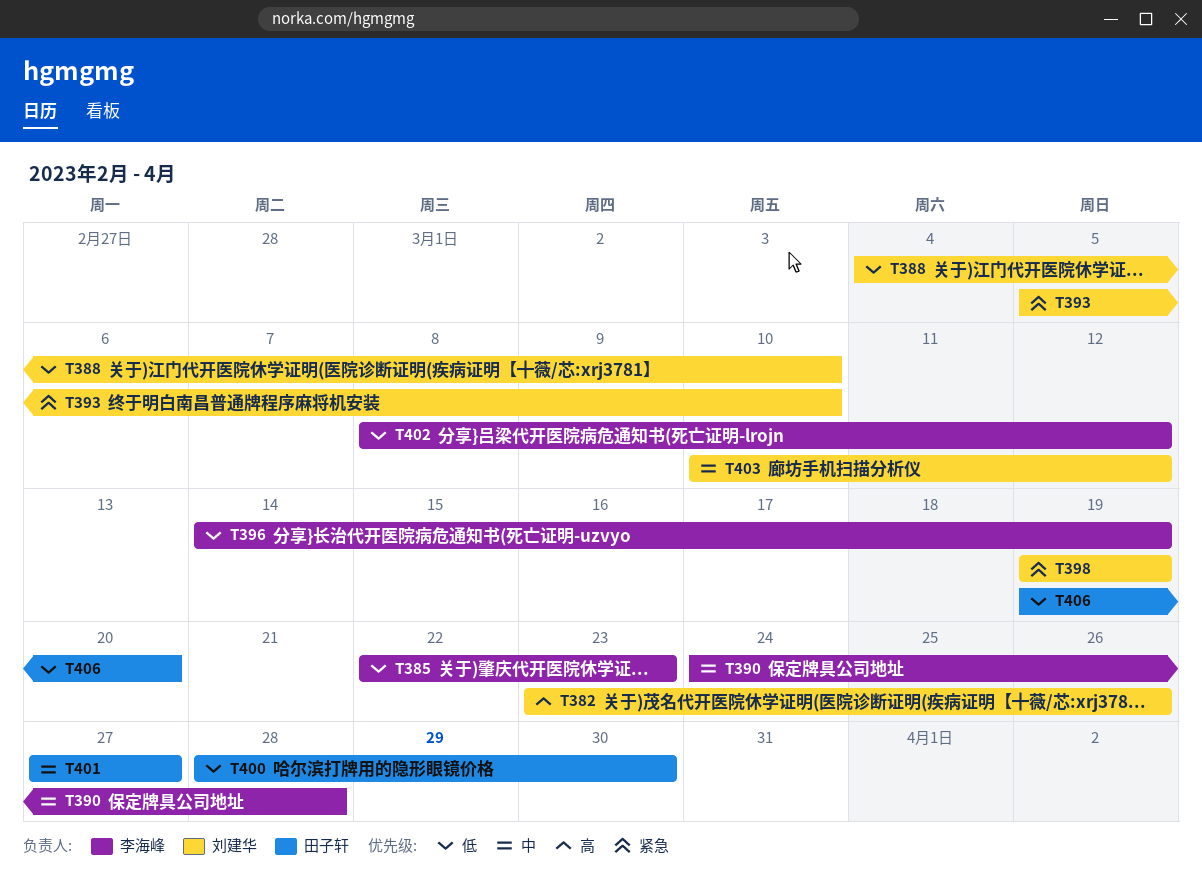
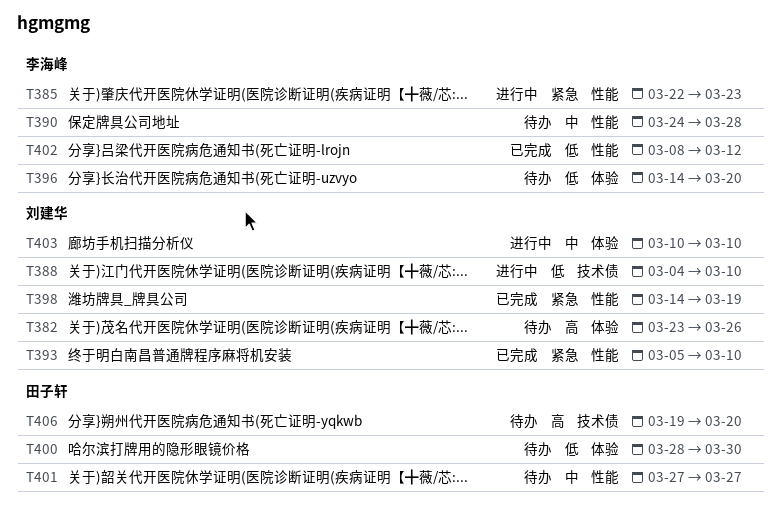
T385, priority: 低 -> 紧急
T396, due: Mar 19 -> Mar 20
T398, start: Mar 19 -> Mar 14
T403, due: Mar 12 -> Mar 10
T406, priority: 低 -> 高

